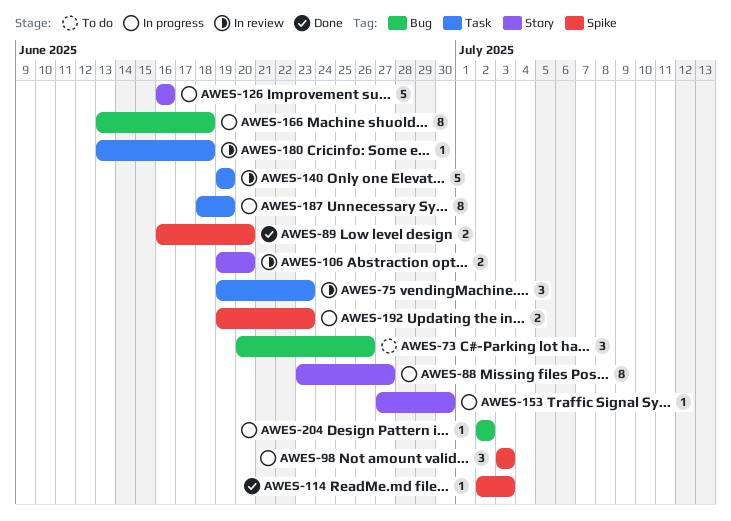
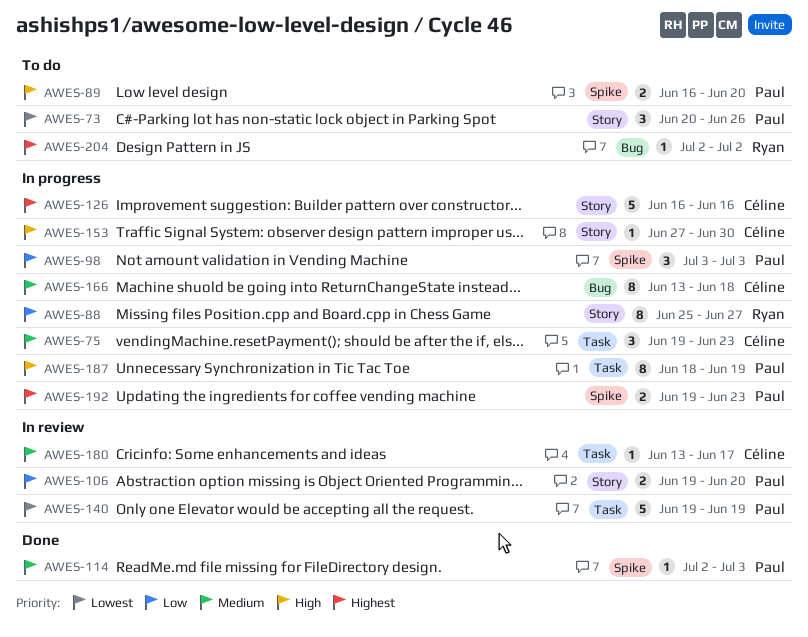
AWES-73, label: Bug -> Story
AWES-75, status: In review -> In progress
AWES-88, start: Jun 23 -> Jun 25
AWES-89, status: Done -> To do
AWES-180, due: Jun 18 -> Jun 17
AWES-204, status: In progress -> To do

